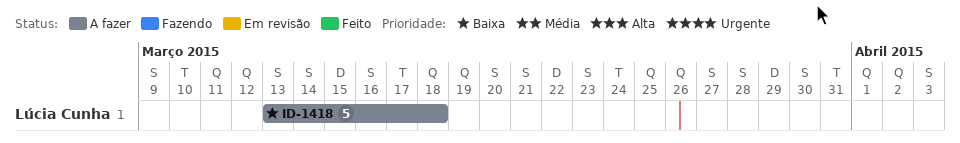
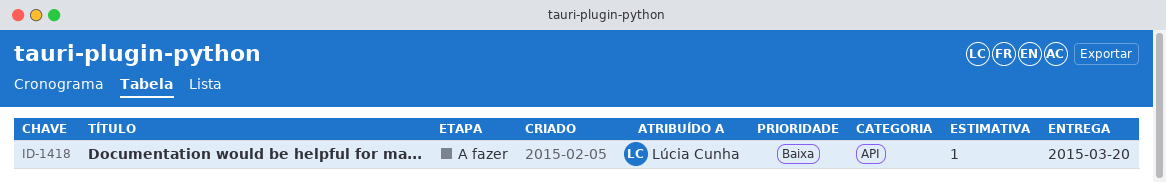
ID-1418, estimate: 5 -> 1
ID-1418, due: Mar 18 -> Mar 20

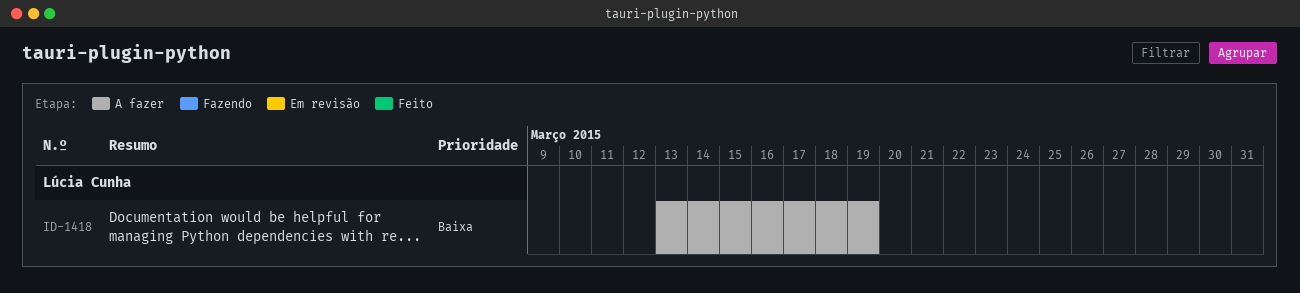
ID-1418, due: Mar 20 -> Mar 19

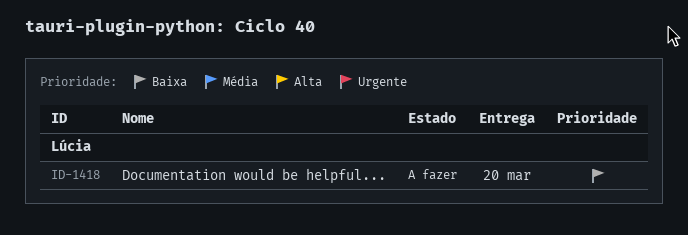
ID-1418, due: Mar 19 -> Mar 20

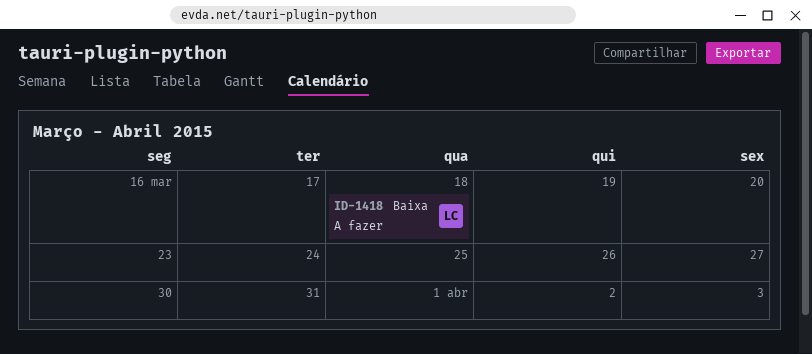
ID-1418, due: Mar 20 -> Mar 18

